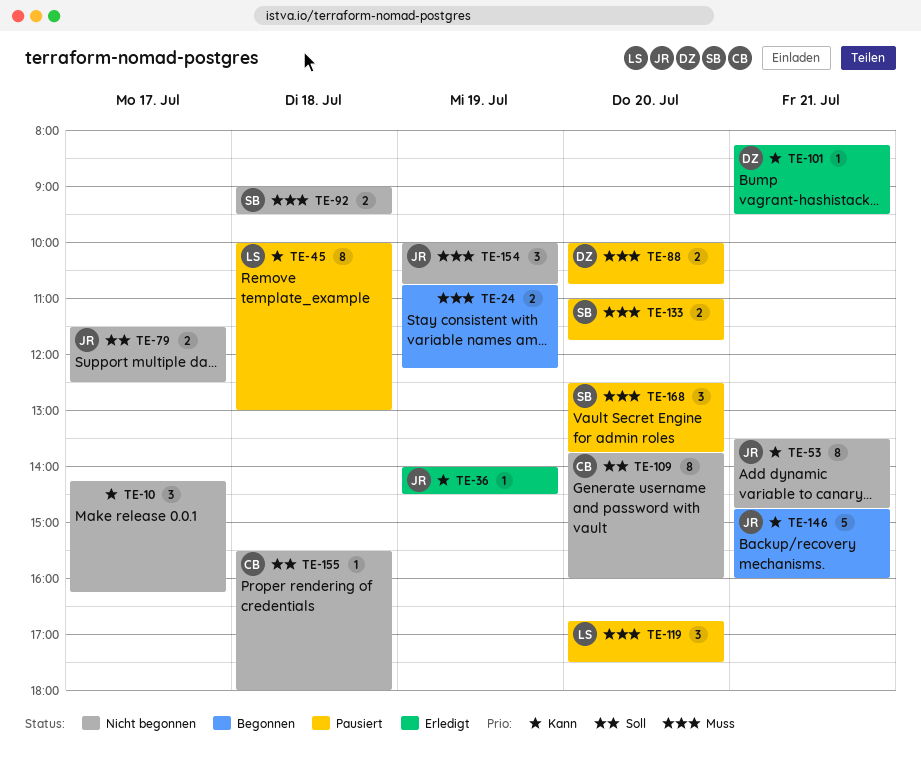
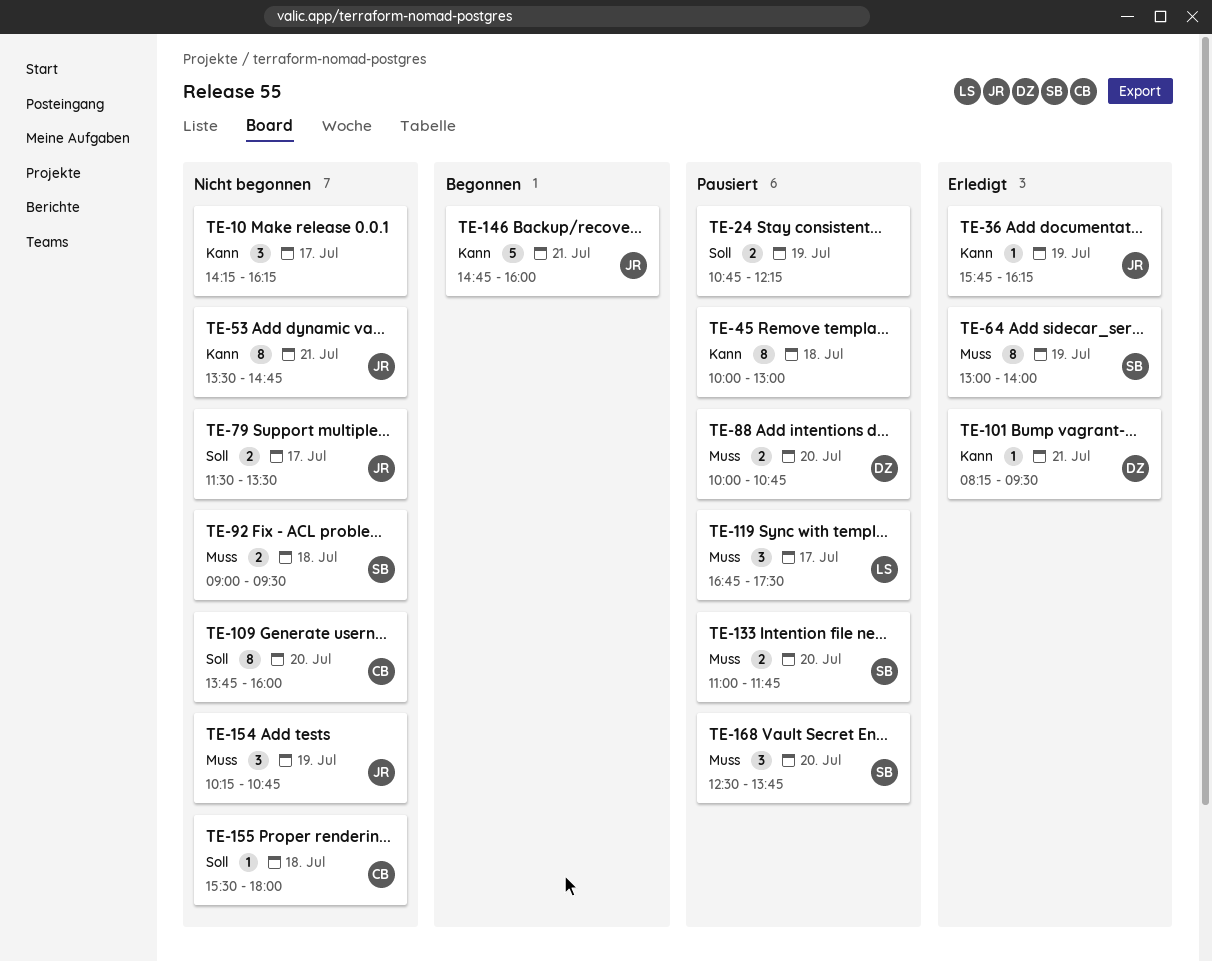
TE-24, status: Begonnen -> Pausiert
TE-24, priority: Muss -> Soll
TE-36, begins: 14:00 -> 15:45
TE-36, ends: 14:30 -> 16:15
TE-45, owner: LS -> none
TE-64: none -> present
TE-79, ends: 12:30 -> 13:30
TE-119, day: Jul 20 -> Jul 17
TE-154, begins: 10:00 -> 10:15

